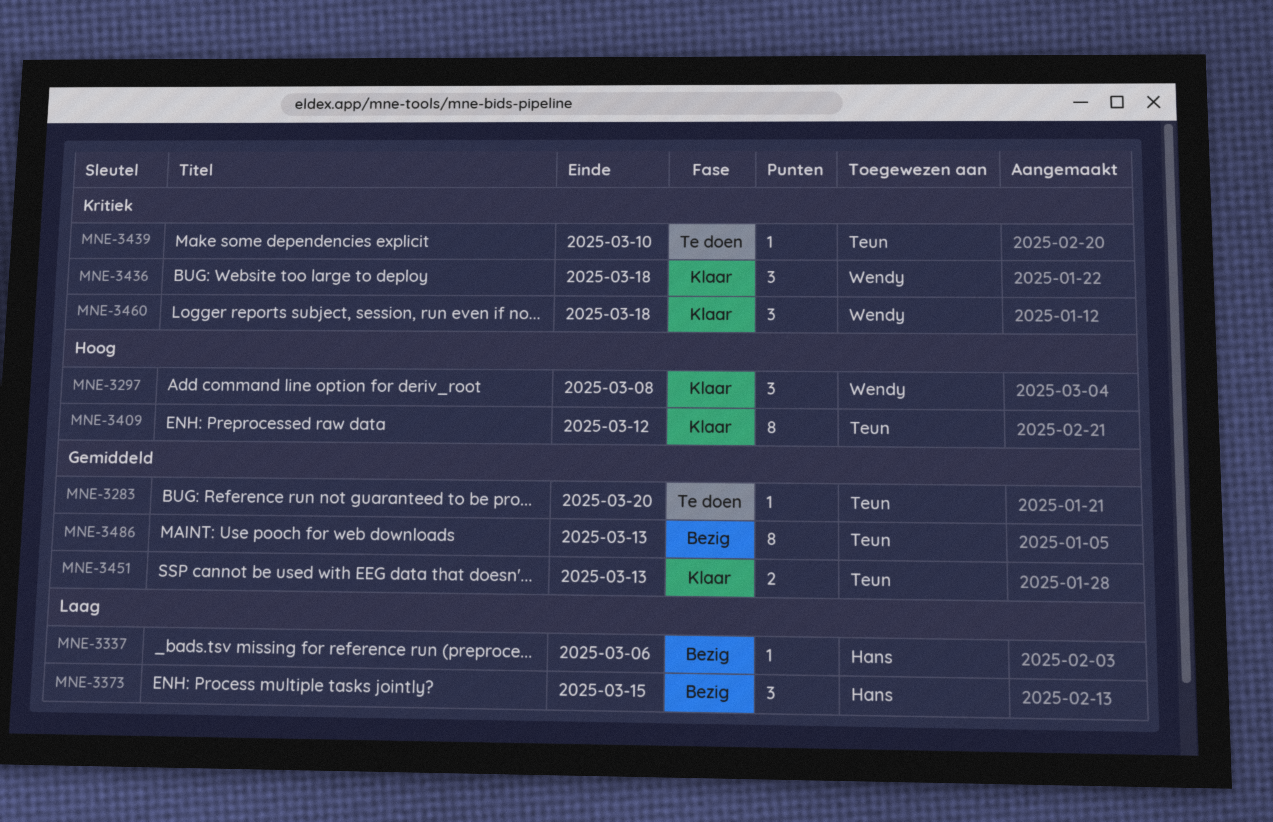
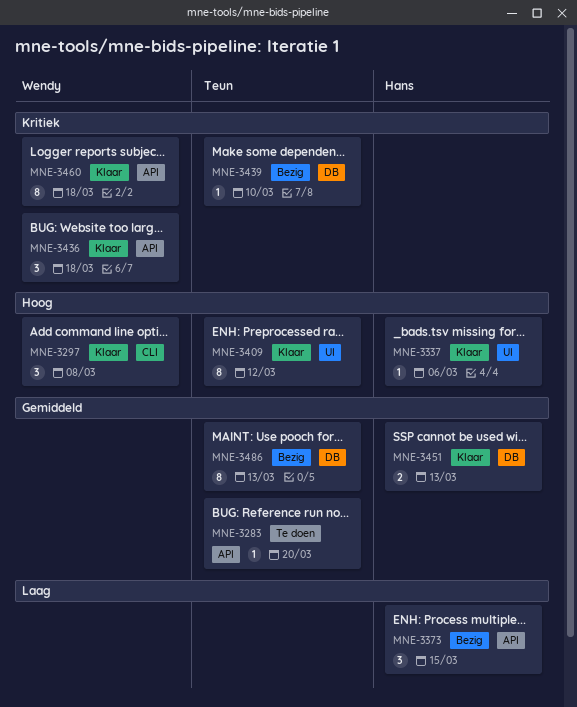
MNE-3337, status: Bezig -> Klaar
MNE-3337, priority: Laag -> Hoog
MNE-3439, status: Te doen -> Bezig
MNE-3451, owner: Teun -> Hans
MNE-3460, estimate: 3 -> 8

